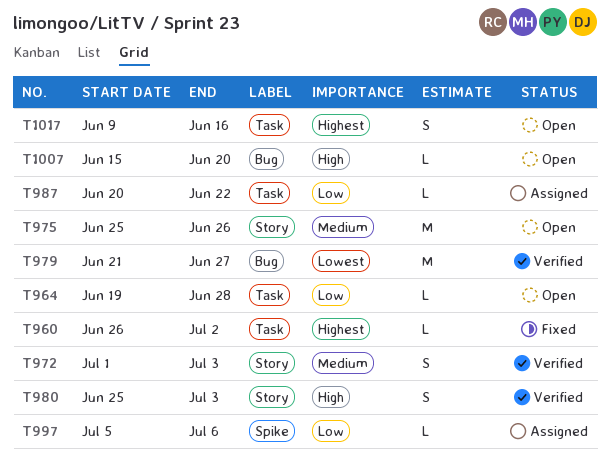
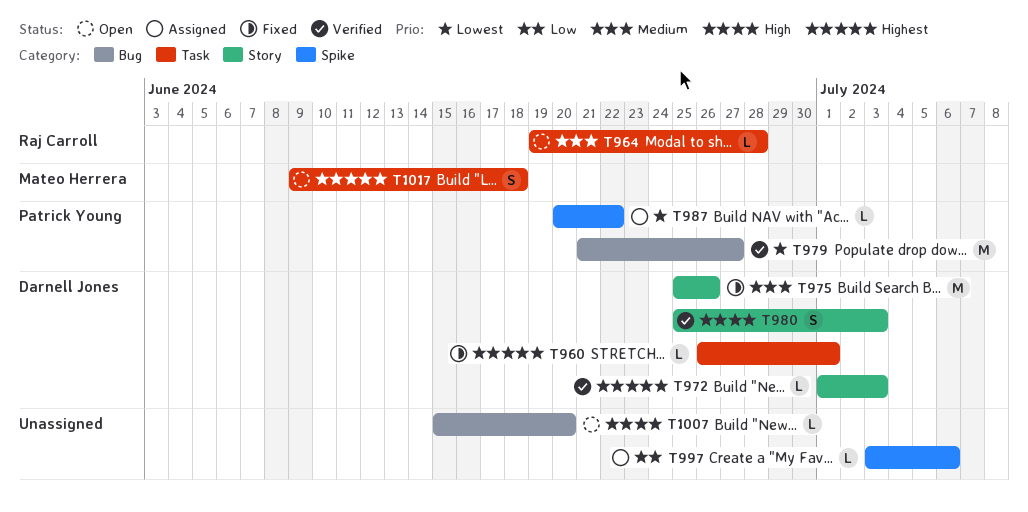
T960, due: Jul 2 -> Jul 1
T964, priority: Low -> Medium
T972, priority: Medium -> Highest
T972, estimate: S -> L
T975, status: Open -> Fixed
T987, priority: Low -> Lowest
T987, label: Task -> Spike
T997, start: Jul 5 -> Jul 3
T1017, due: Jun 16 -> Jun 18

